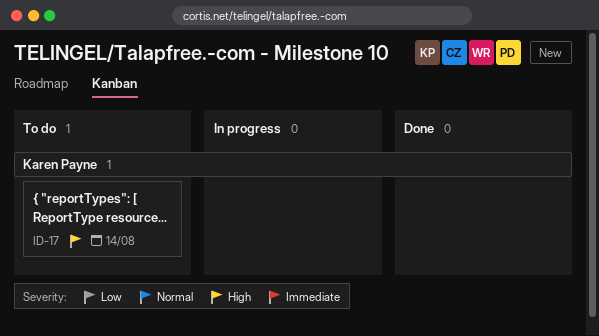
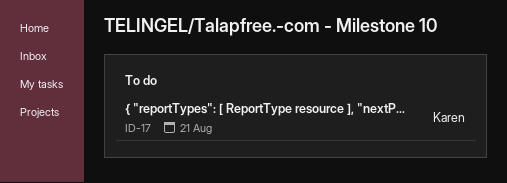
ID-17, due: Aug 14 -> Aug 21

